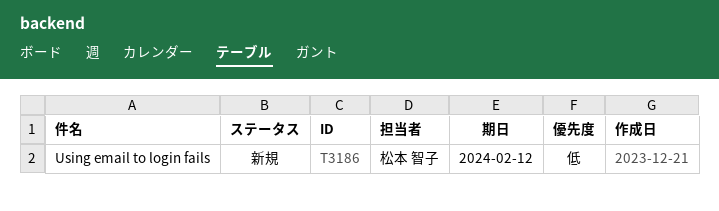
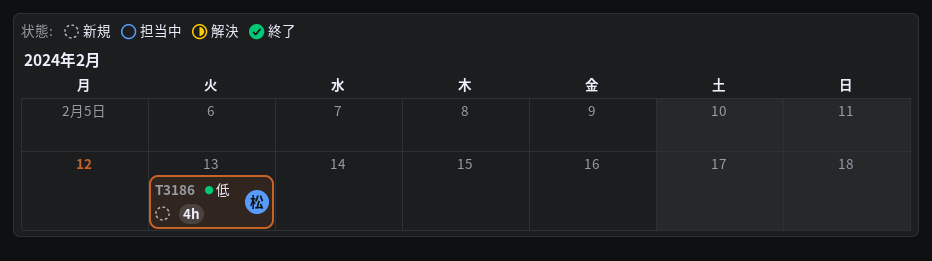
T3186, due: Feb 12 -> Feb 13

